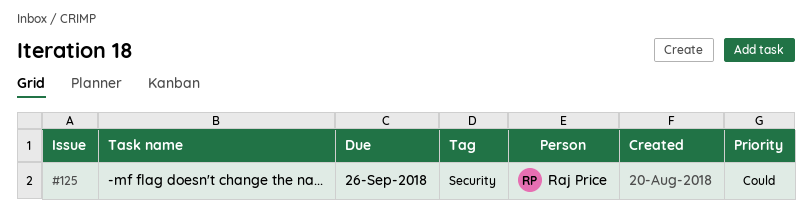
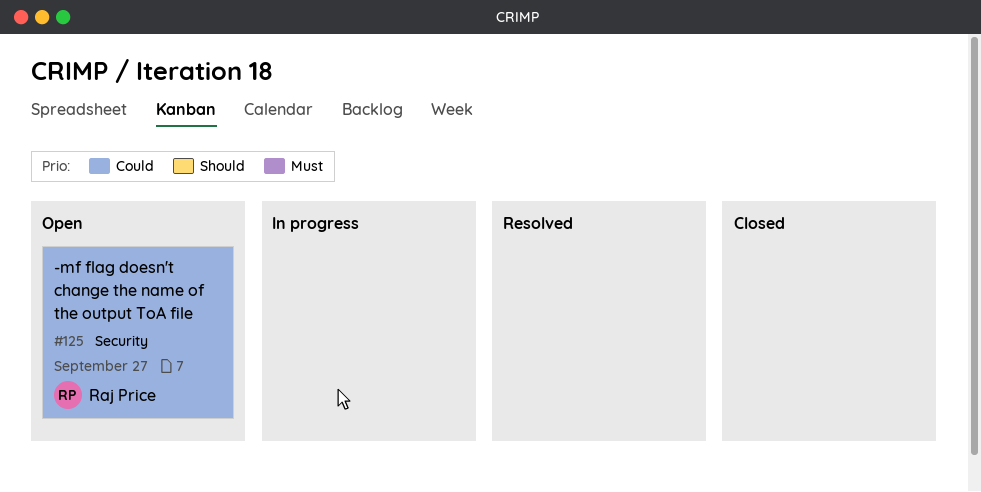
#125, due: Sep 26 -> Sep 27

